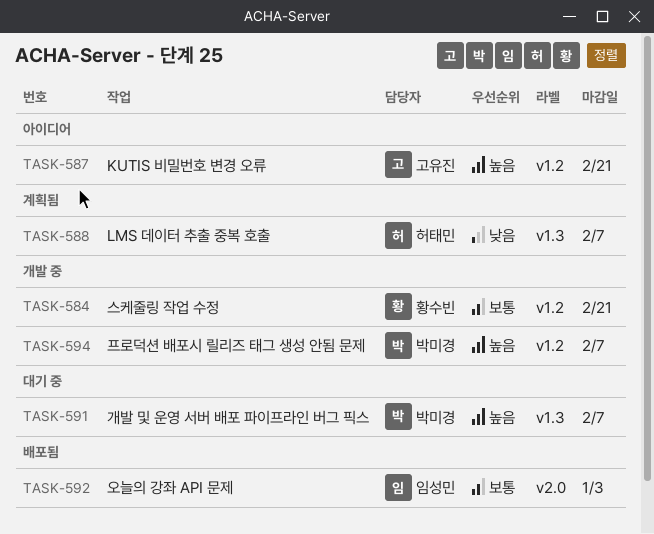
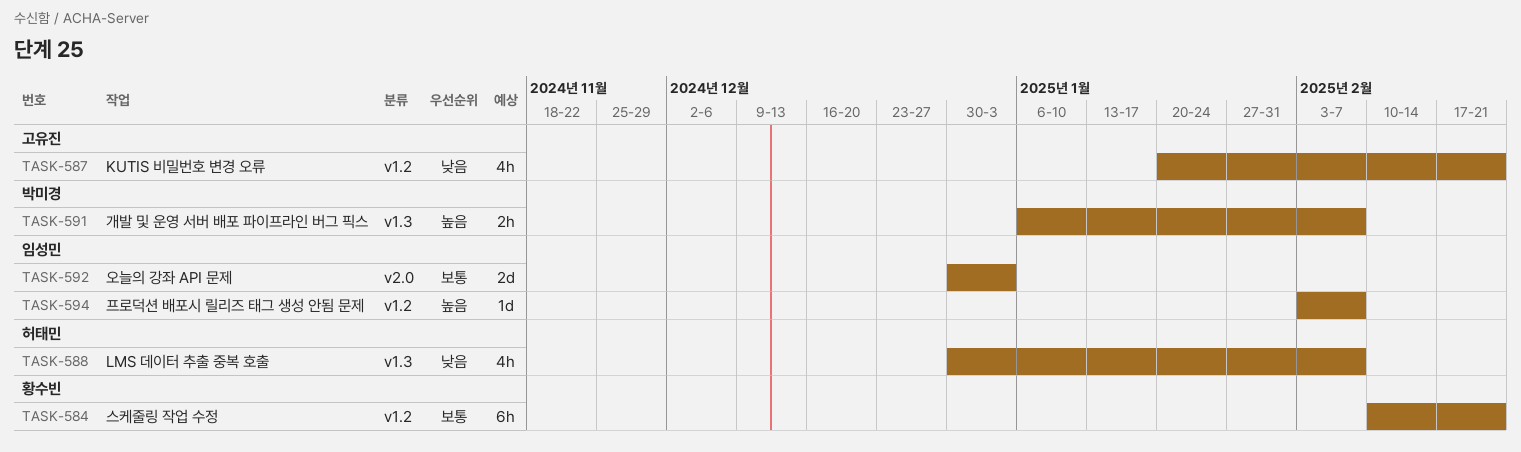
TASK-587, priority: 높음 -> 낮음
TASK-594, owner: 박미경 -> 임성민

